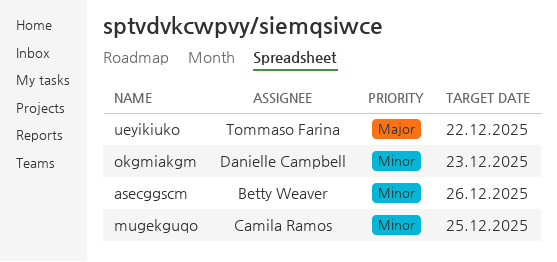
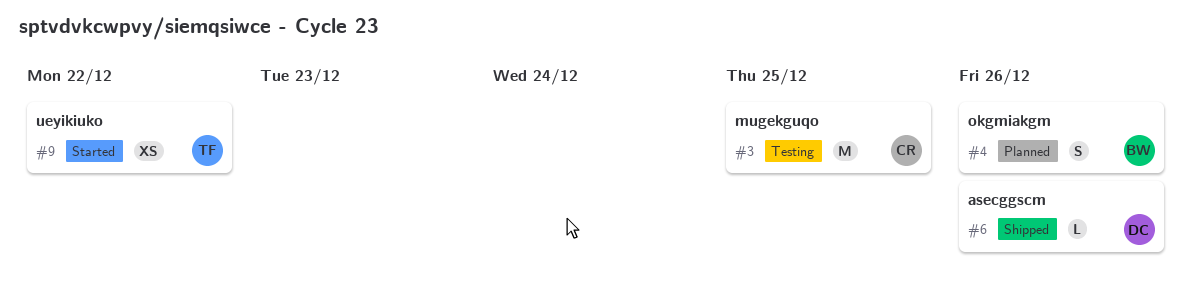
asecggscm, owner: Betty Weaver -> Danielle Campbell
okgmiakgm, owner: Danielle Campbell -> Betty Weaver
okgmiakgm, due: Dec 23 -> Dec 26

